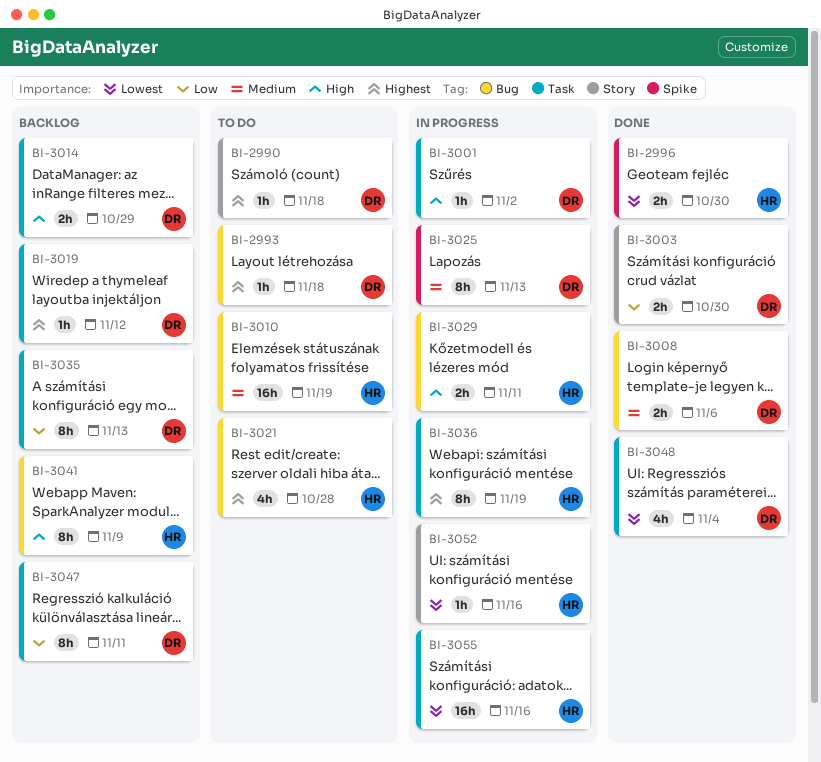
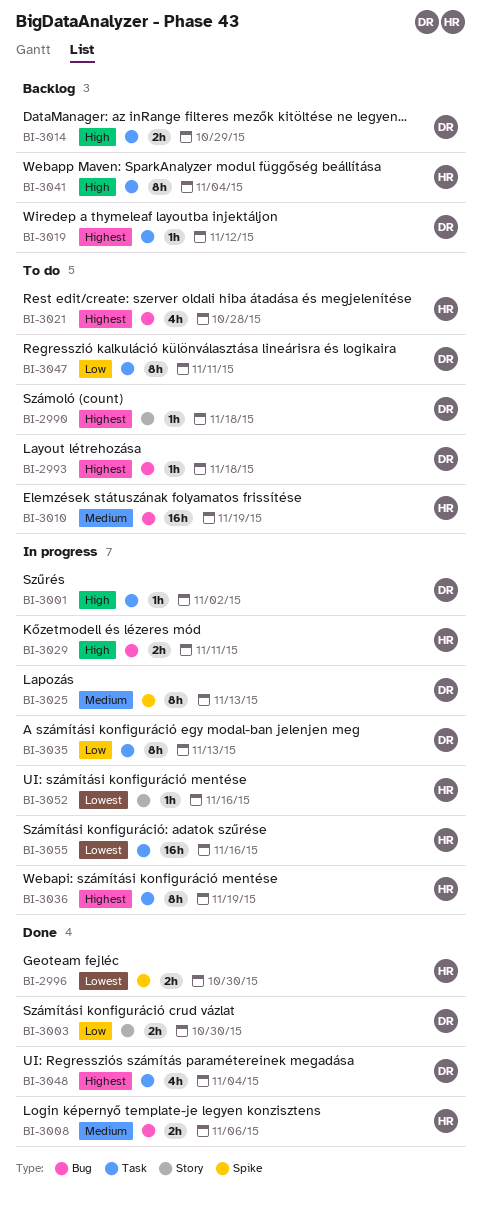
BI-3008, owner: DR -> HR
BI-3035, status: Backlog -> In progress
BI-3041, label: Bug -> Task
BI-3041, due: Nov 9 -> Nov 4
BI-3047, status: Backlog -> To do
BI-3048, priority: Lowest -> Highest

